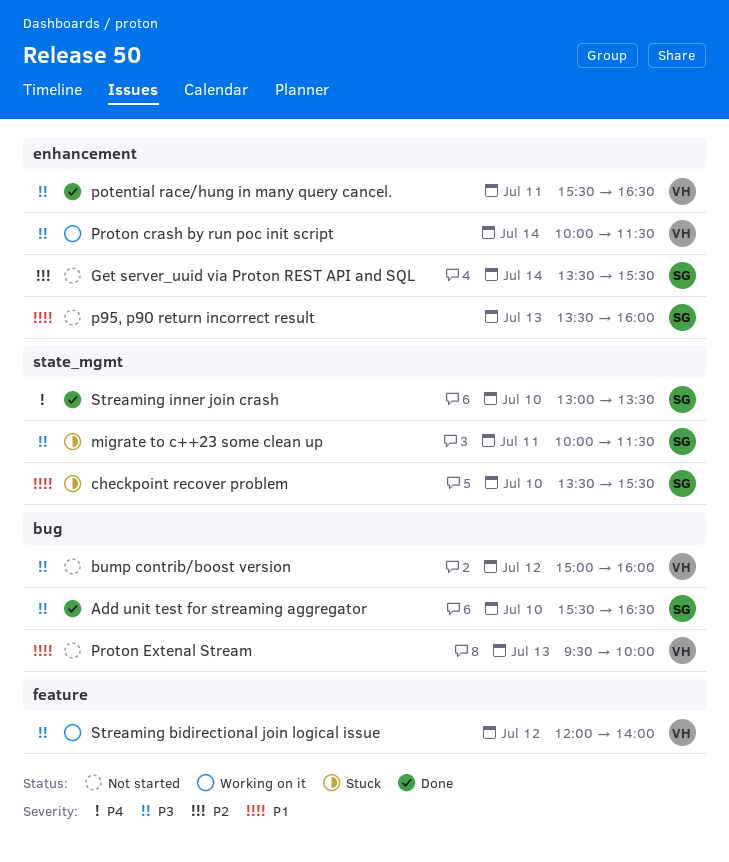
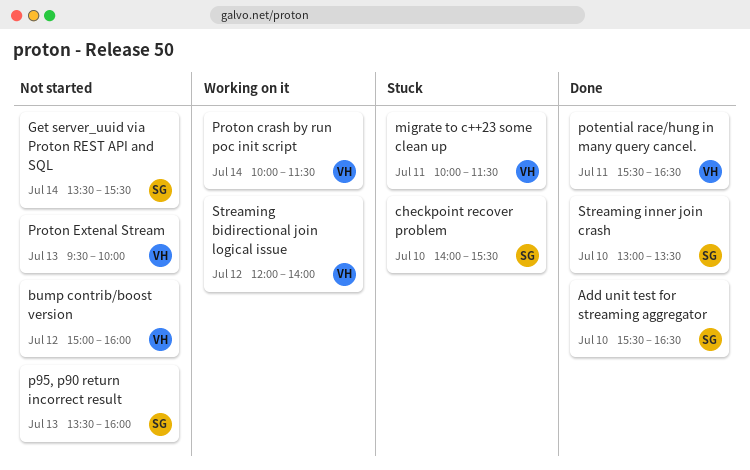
checkpoint recover problem, begins: 13:30 -> 14:00
migrate to c++23 some clean up, owner: SG -> VH

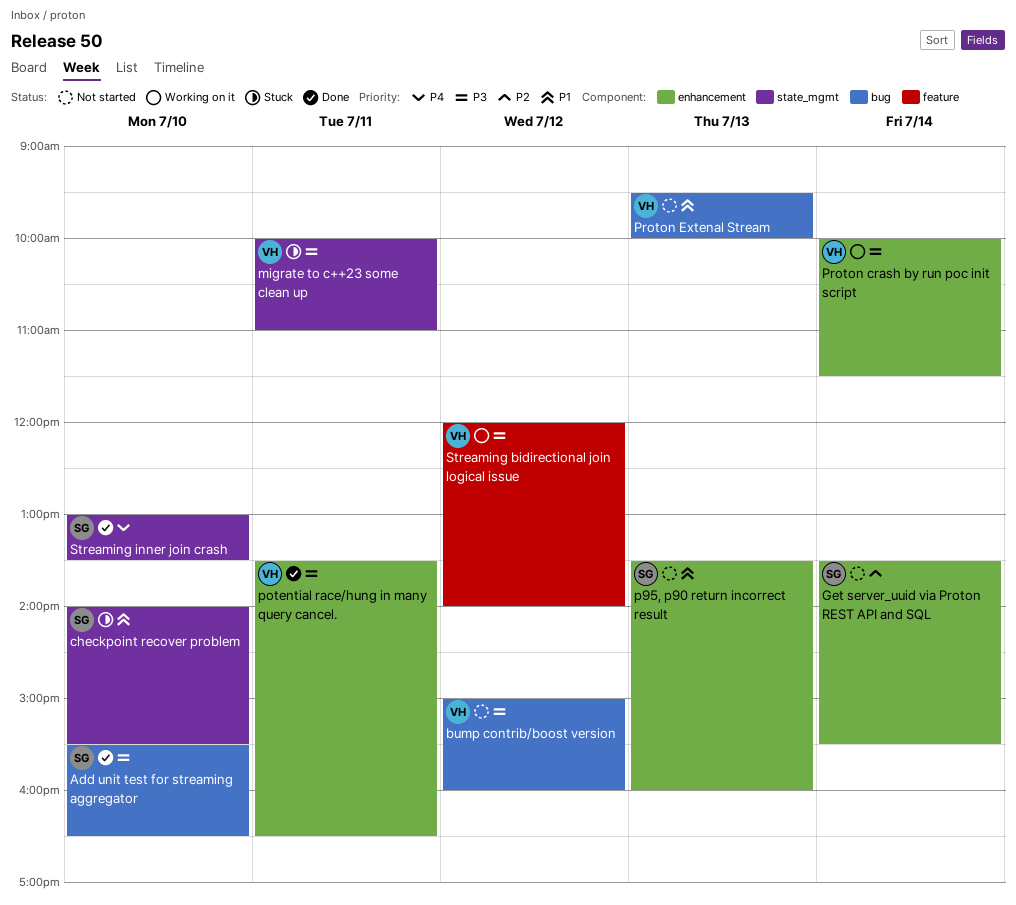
migrate to c++23 some clean up, ends: 11:30 -> 11:00
potential race/hung in many query cancel., begins: 15:30 -> 13:30

